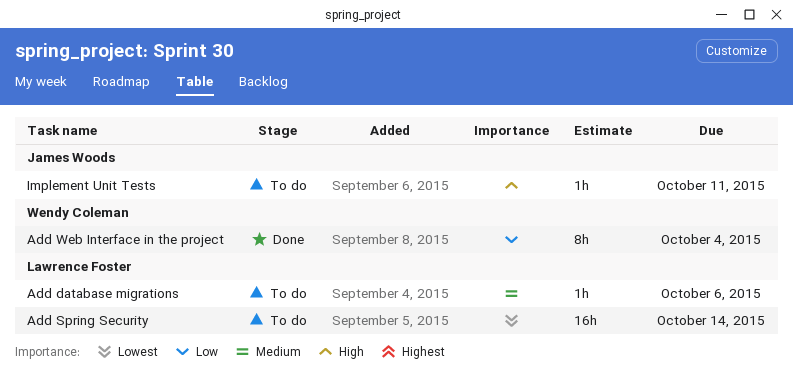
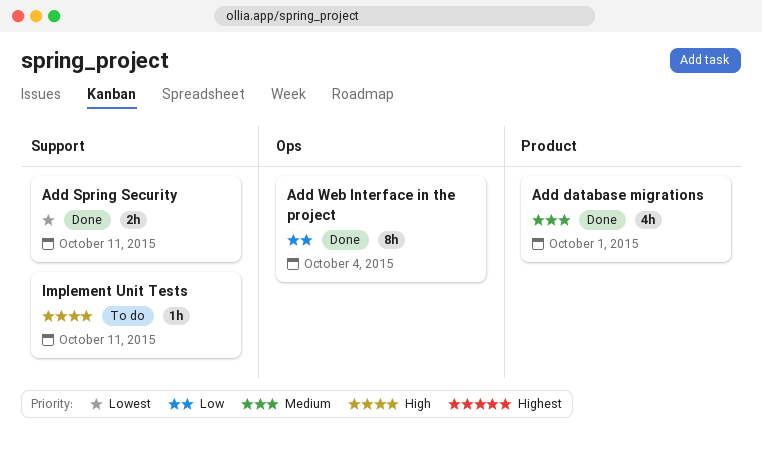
Add database migrations, status: To do -> Done
Add database migrations, estimate: 1h -> 4h
Add database migrations, due: Oct 6 -> Oct 1
Add Spring Security, status: To do -> Done
Add Spring Security, estimate: 16h -> 2h
Add Spring Security, due: Oct 14 -> Oct 11

